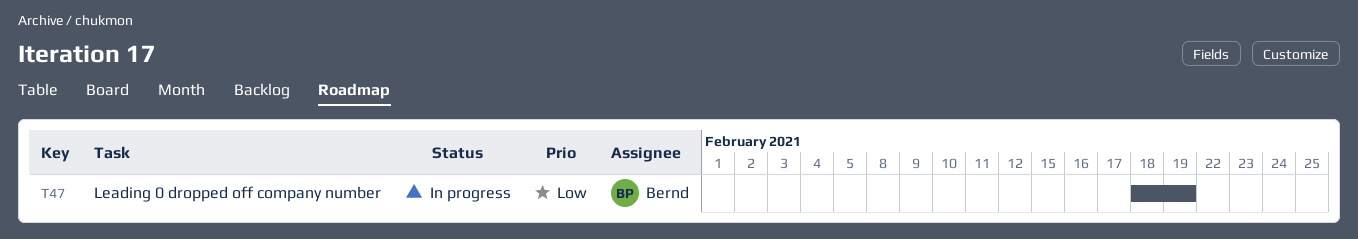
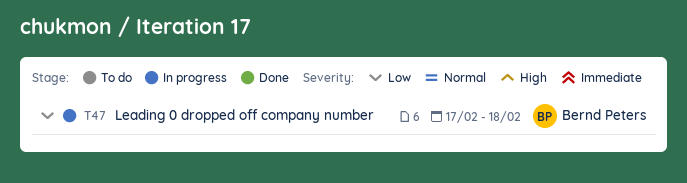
T47, start: Feb 18 -> Feb 17
T47, due: Feb 19 -> Feb 18

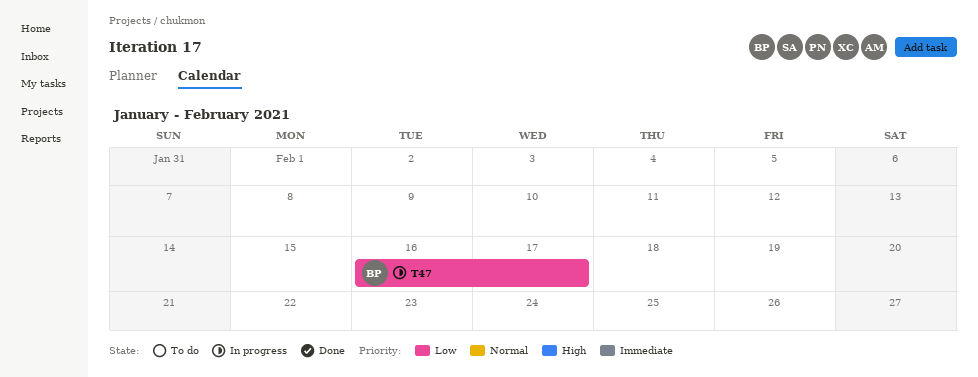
T47, start: Feb 17 -> Feb 16
T47, due: Feb 18 -> Feb 17

